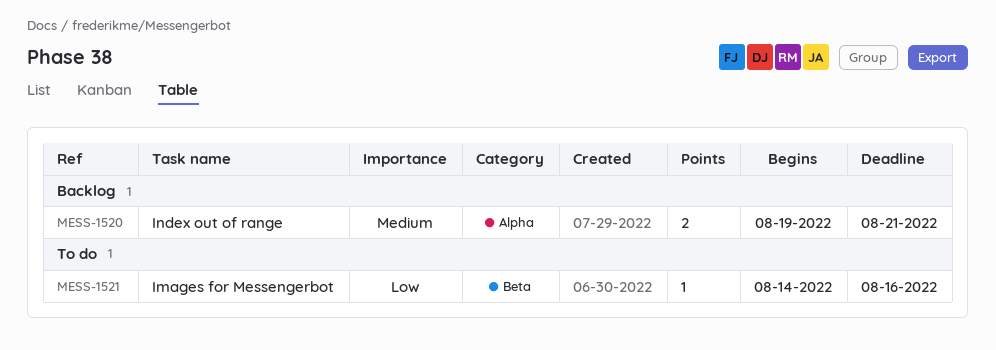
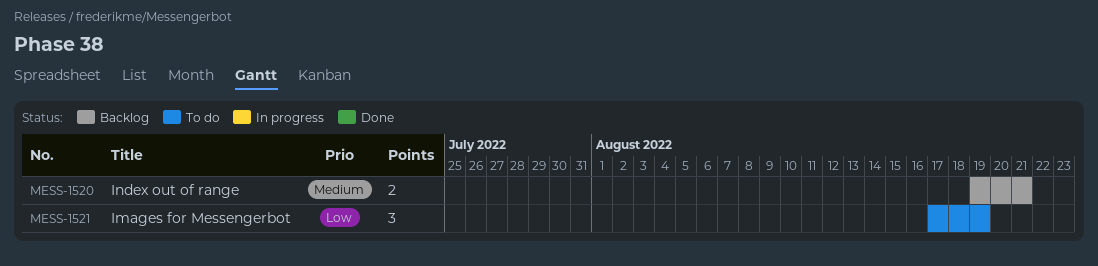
MESS-1521, estimate: 1 -> 3
MESS-1521, start: Aug 14 -> Aug 17
MESS-1521, due: Aug 16 -> Aug 19

